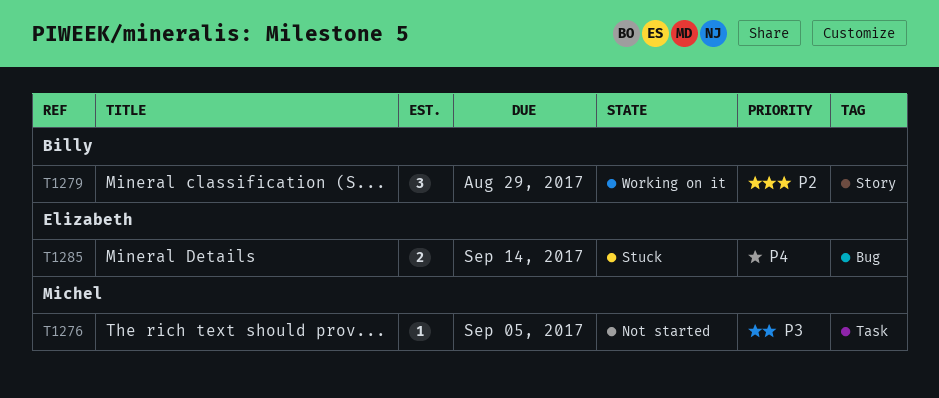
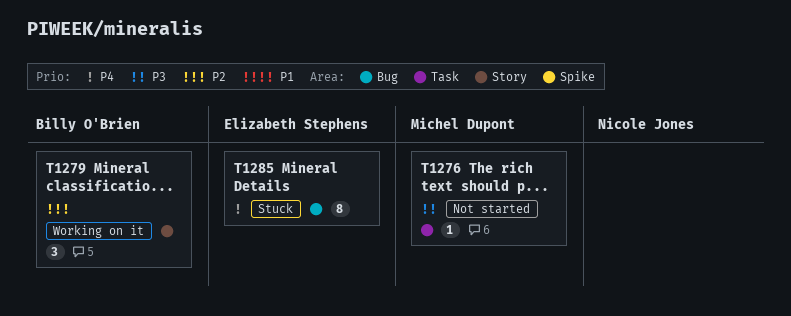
T1285, estimate: 2 -> 8

